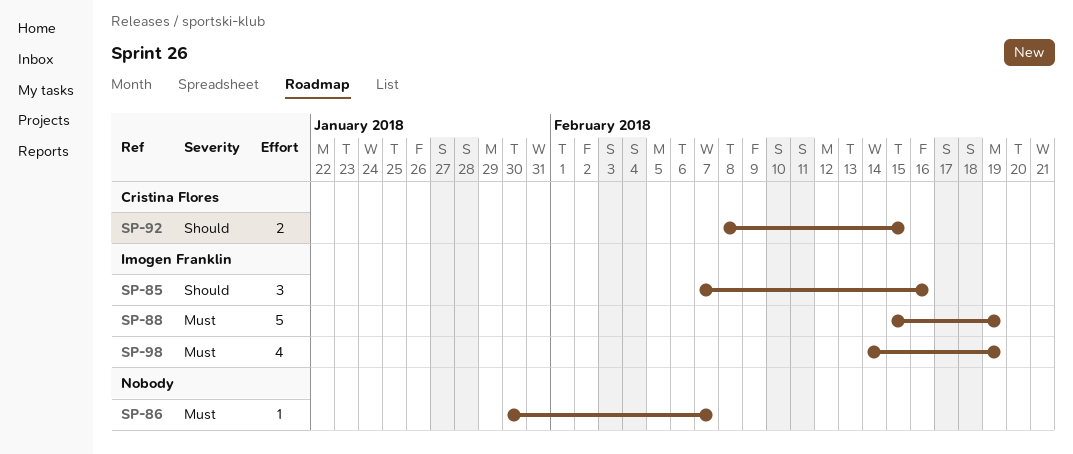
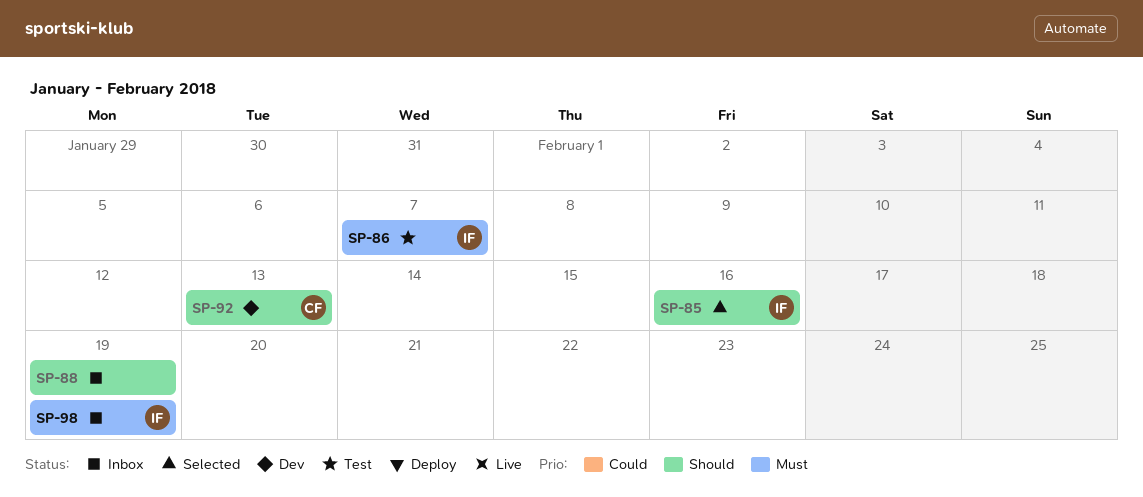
SP-86, owner: none -> Imogen Franklin
SP-88, owner: Imogen Franklin -> none
SP-88, priority: Must -> Should
SP-92, due: Feb 15 -> Feb 13

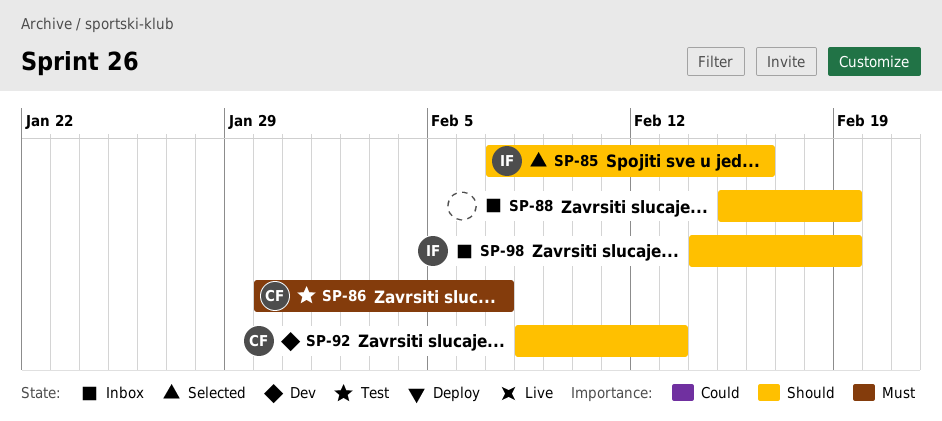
SP-86, owner: IF -> CF
SP-98, priority: Must -> Should

